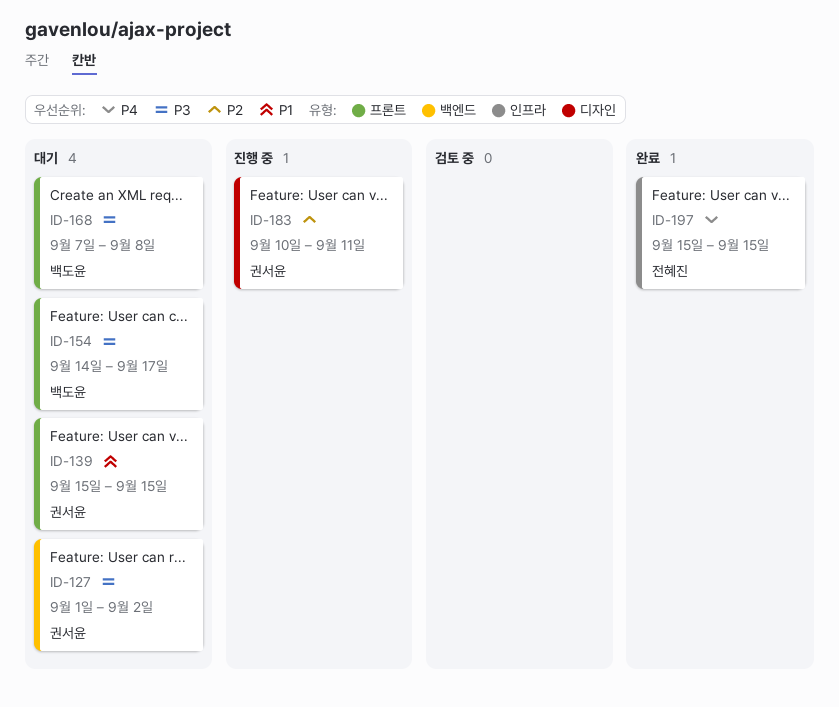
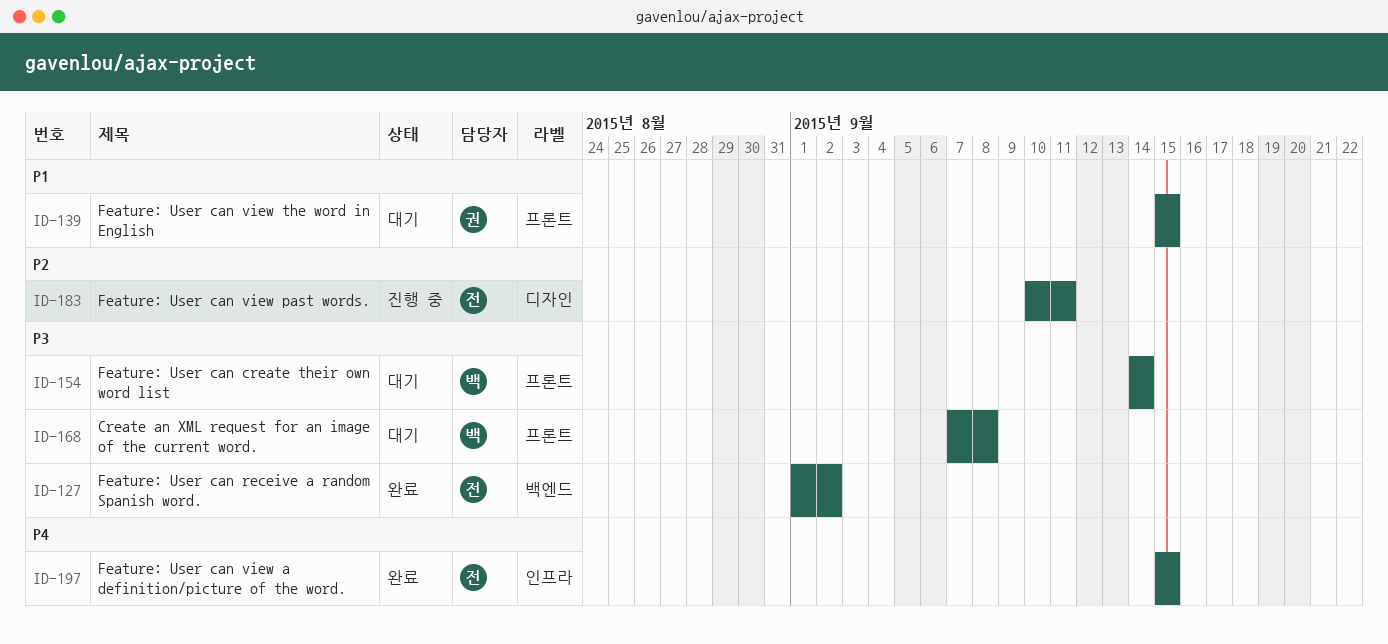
ID-127, status: 대기 -> 완료
ID-127, owner: 권서윤 -> 전혜진
ID-154, due: Sep 17 -> Sep 14
ID-183, owner: 권서윤 -> 전혜진

